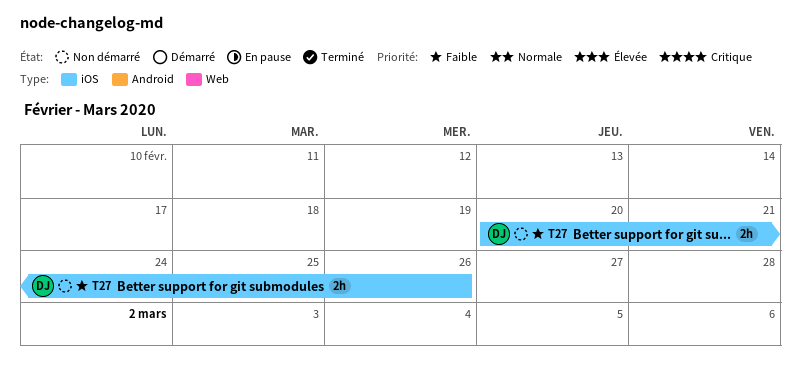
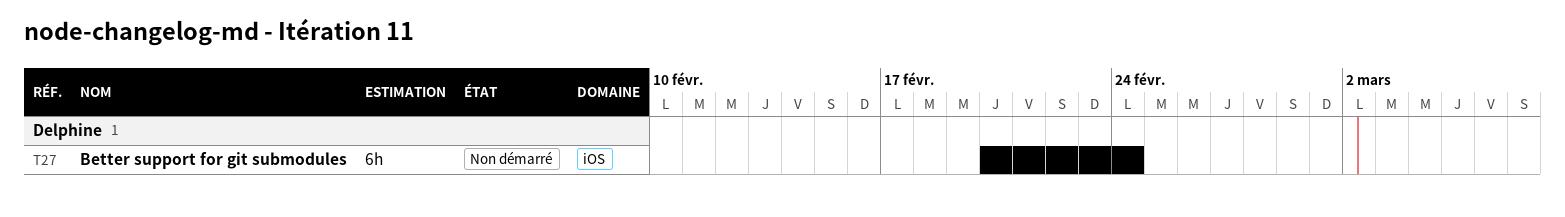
T27, estimate: 2h -> 6h
T27, due: Feb 26 -> Feb 24

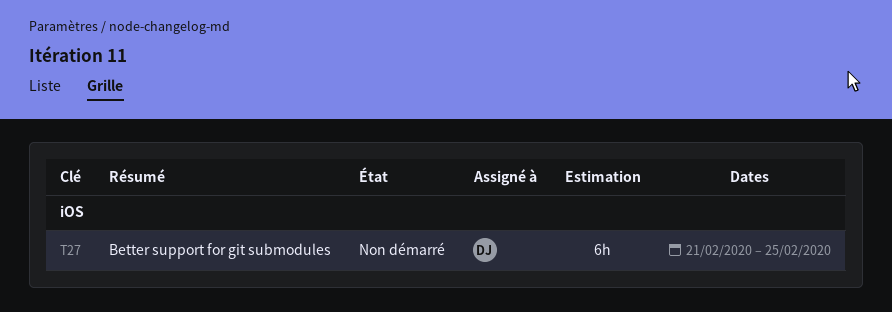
T27, start: Feb 20 -> Feb 21
T27, due: Feb 24 -> Feb 25

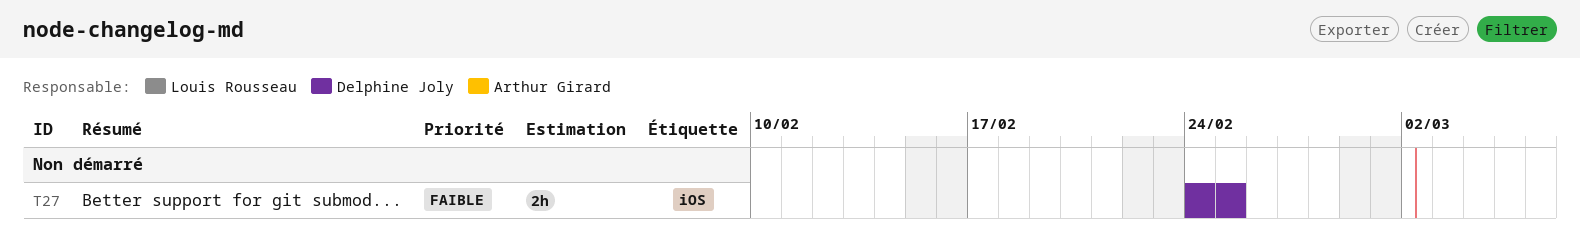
T27, estimate: 6h -> 2h
T27, start: Feb 21 -> Feb 24

